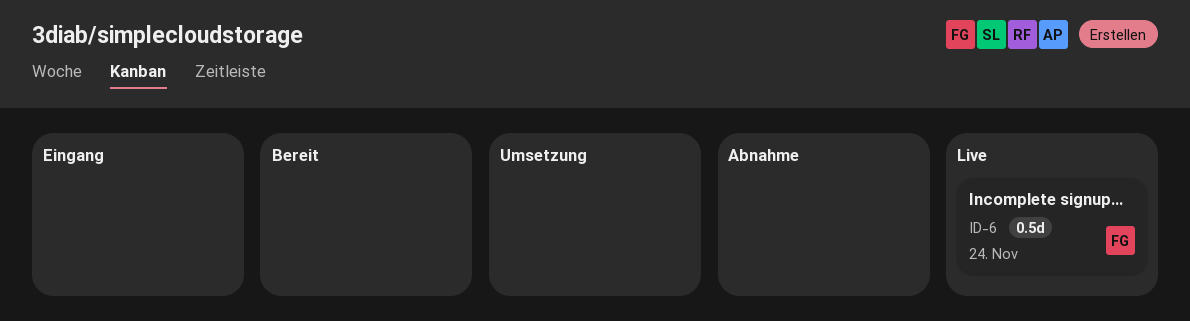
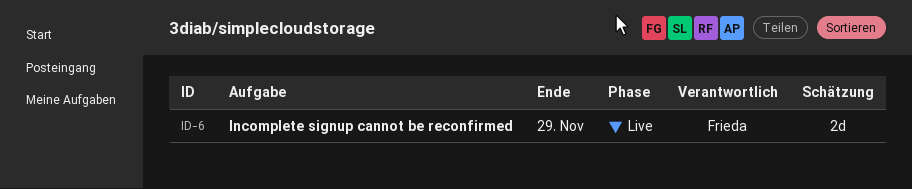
ID-6, estimate: 0.5d -> 2d
ID-6, due: Nov 24 -> Nov 29

